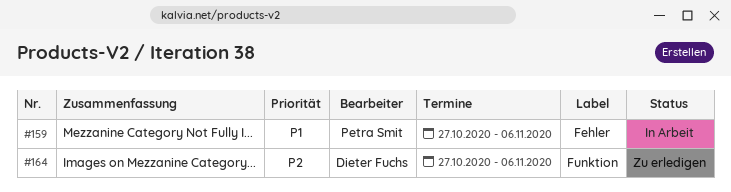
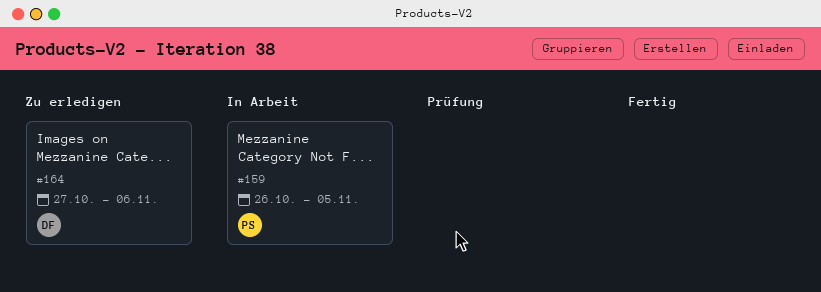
#159, start: Oct 27 -> Oct 26
#159, due: Nov 6 -> Nov 5

